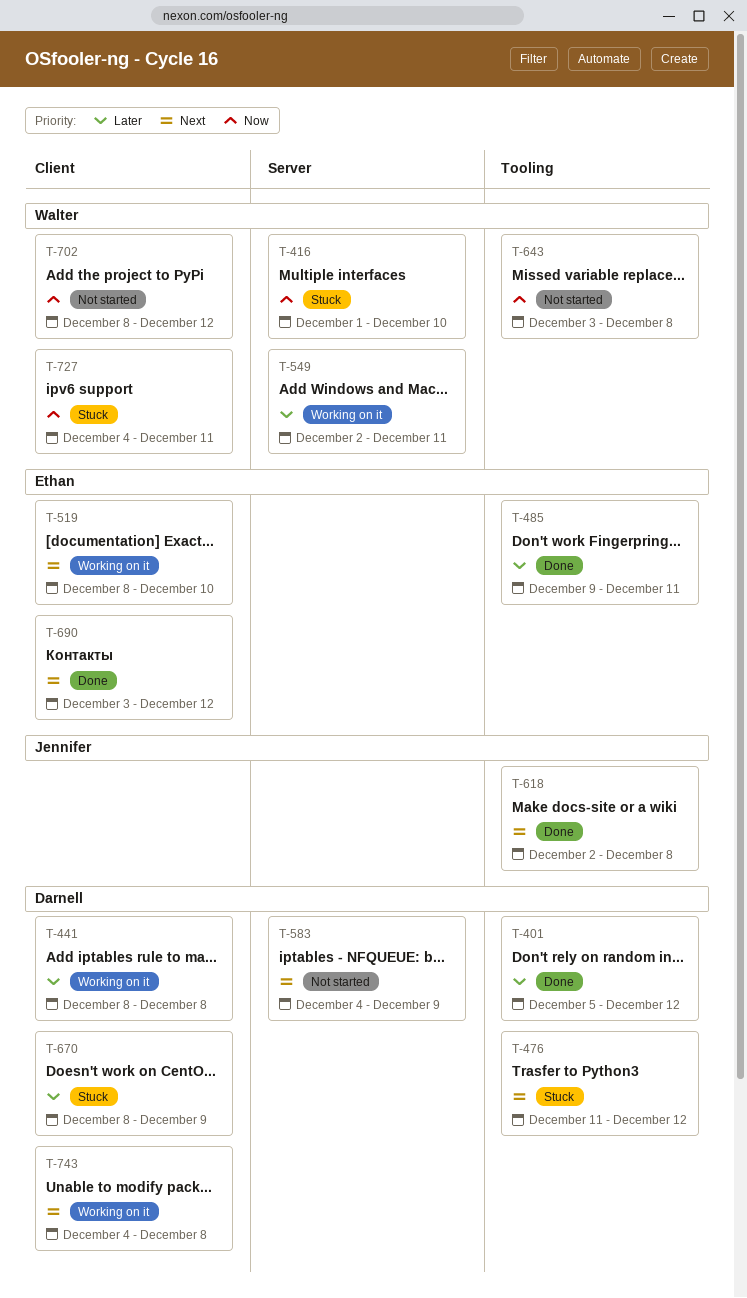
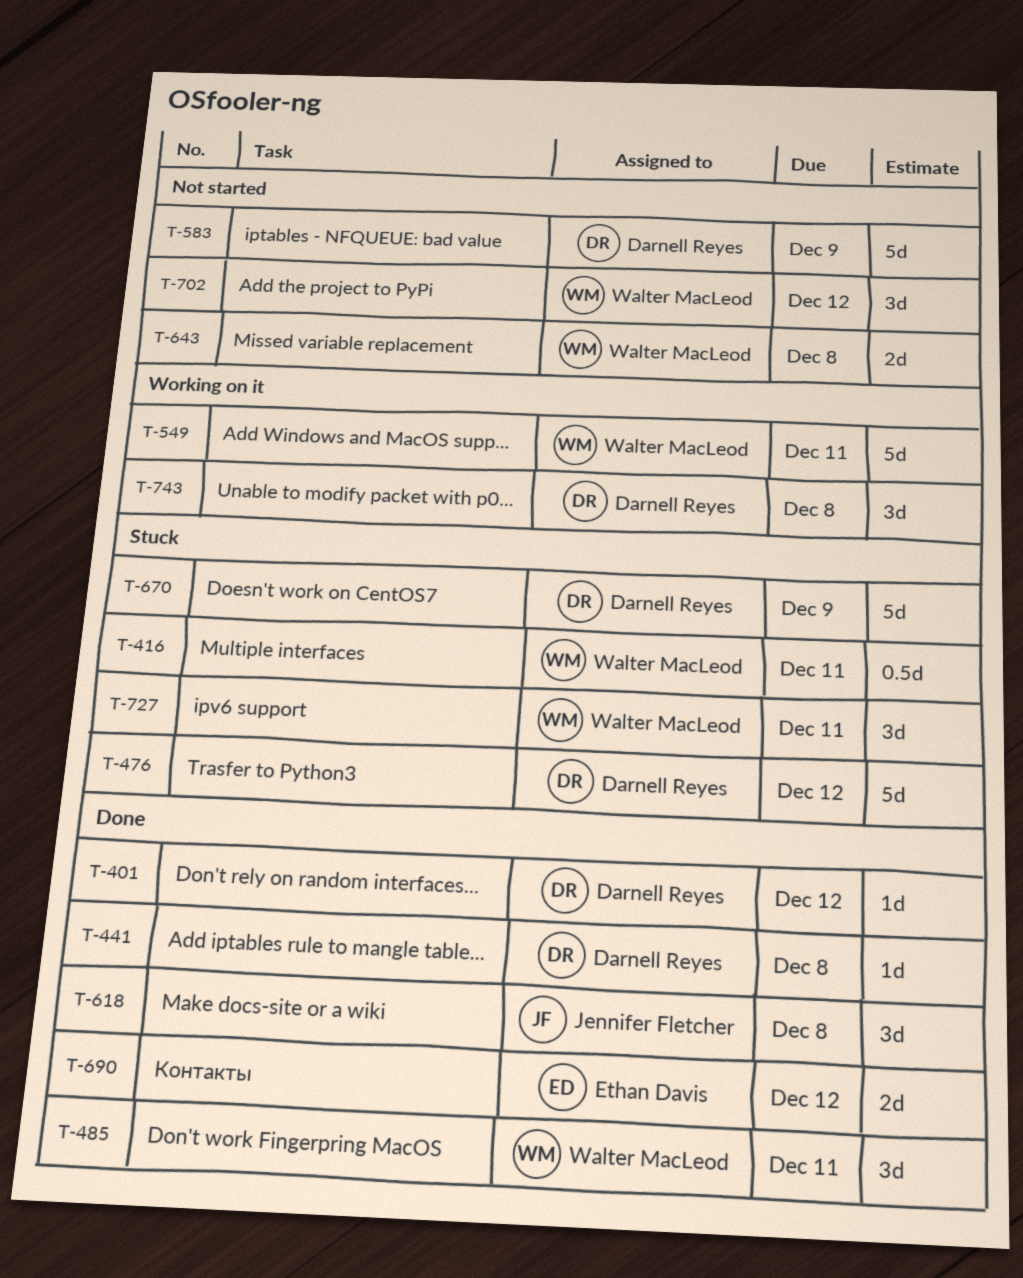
T-416, due: Dec 10 -> Dec 11
T-441, status: Working on it -> Done
T-485, owner: Ethan Davis -> Walter MacLeod
T-519: present -> none

